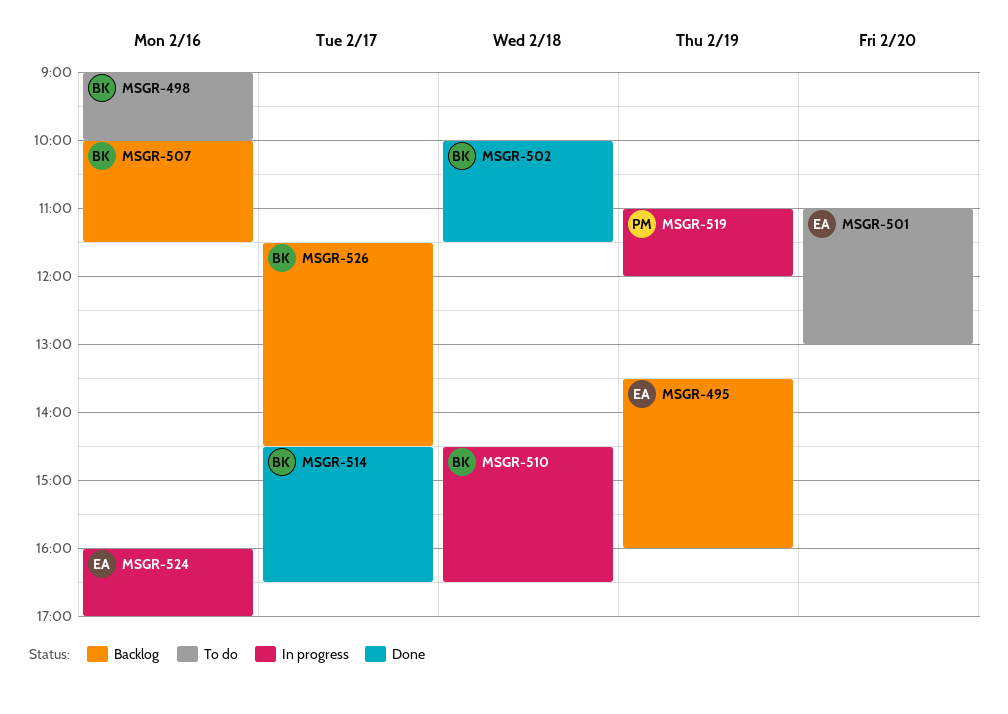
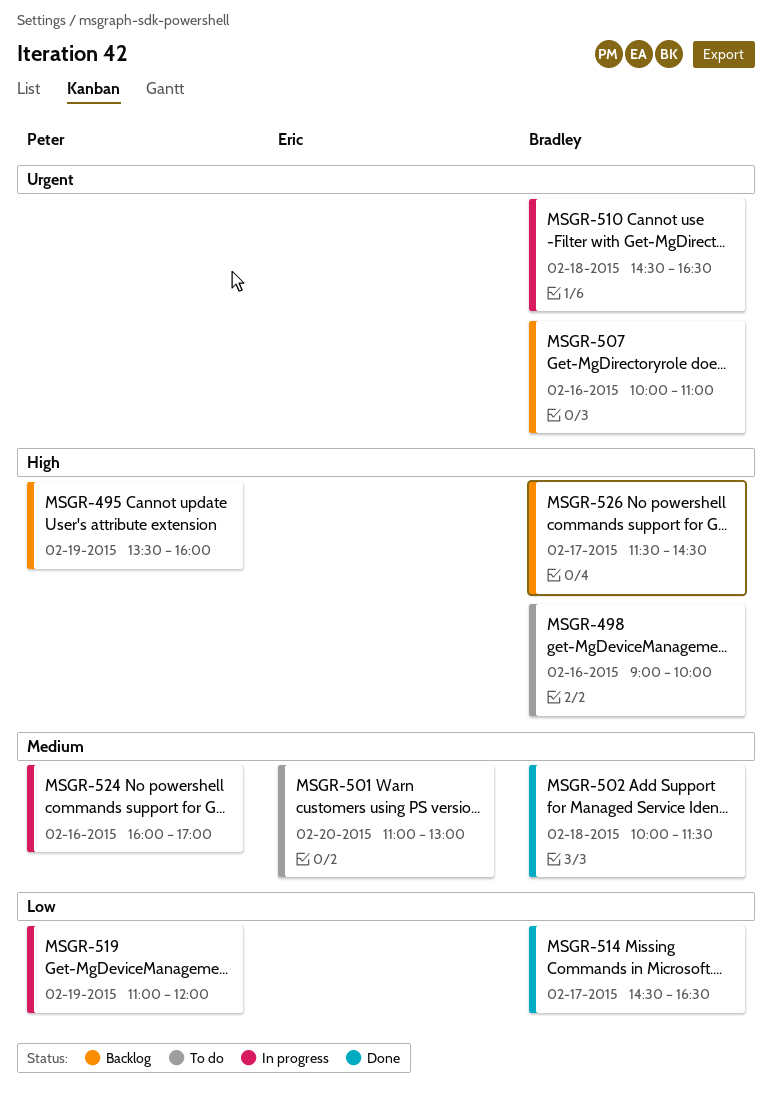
MSGR-495, owner: Eric -> Peter
MSGR-507, ends: 11:30 -> 11:00
MSGR-524, owner: Eric -> Peter

